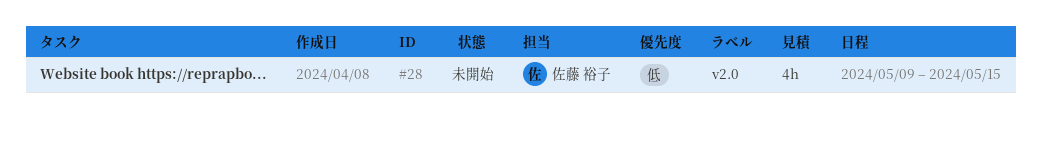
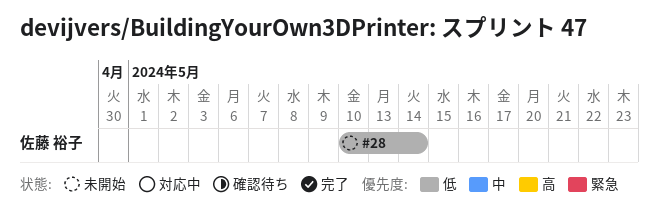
#28, start: May 9 -> May 10
#28, due: May 15 -> May 14

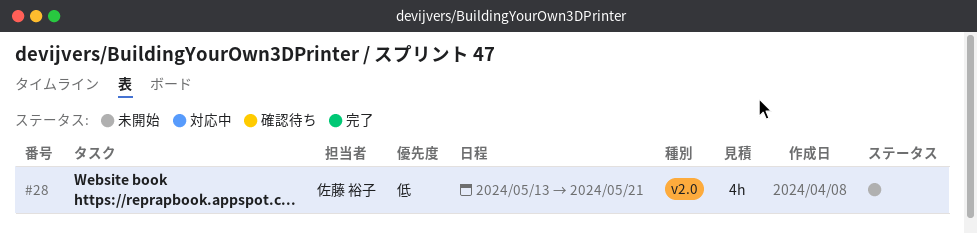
#28, start: May 10 -> May 13
#28, due: May 14 -> May 21

